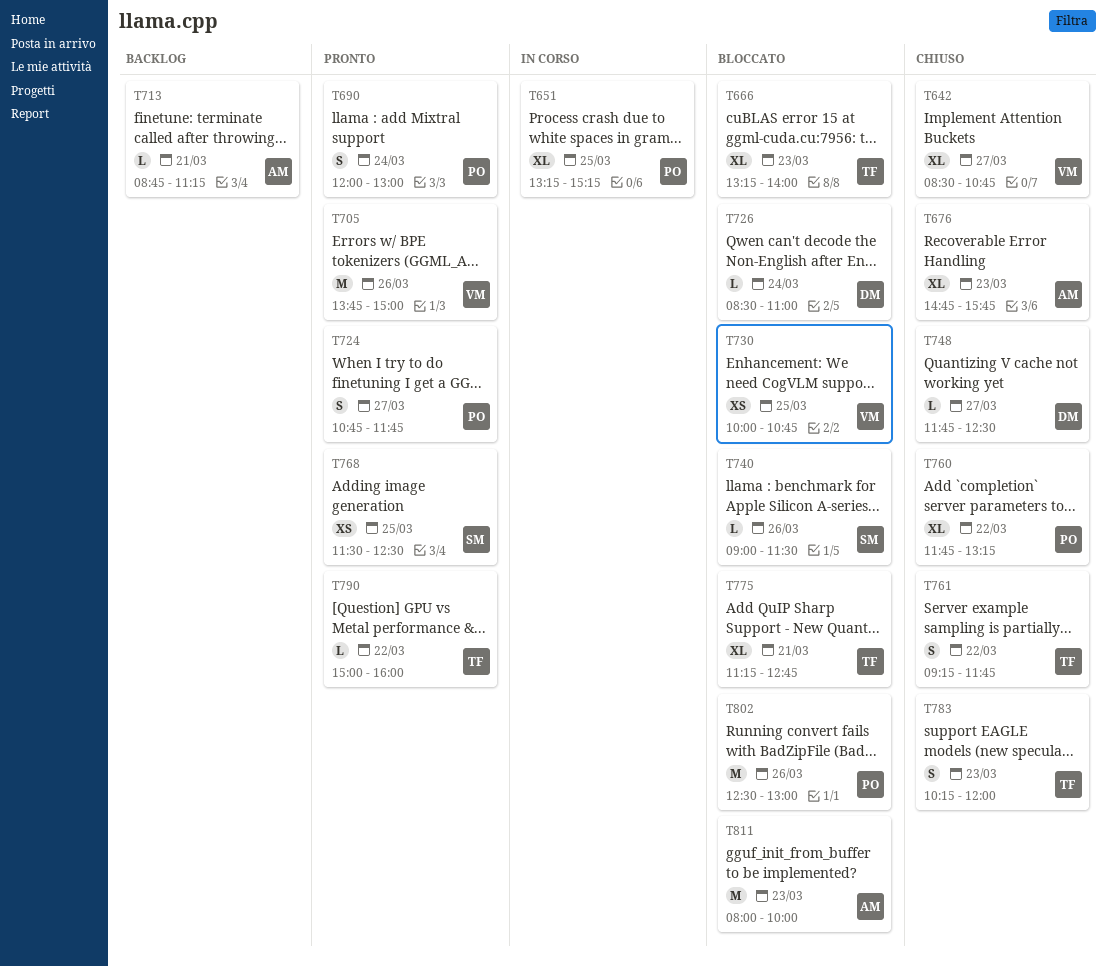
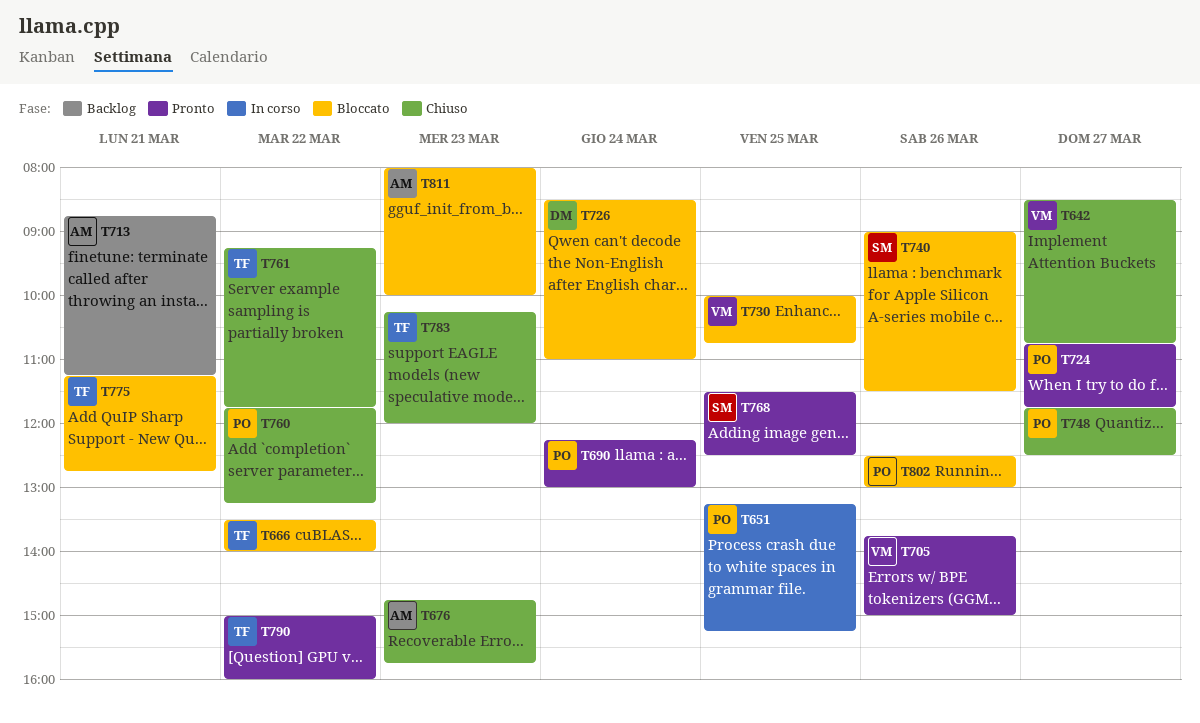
T666, day: Mar 23 -> Mar 22
T666, begins: 13:15 -> 13:30
T690, begins: 12:00 -> 12:15
T748, owner: DM -> PO

